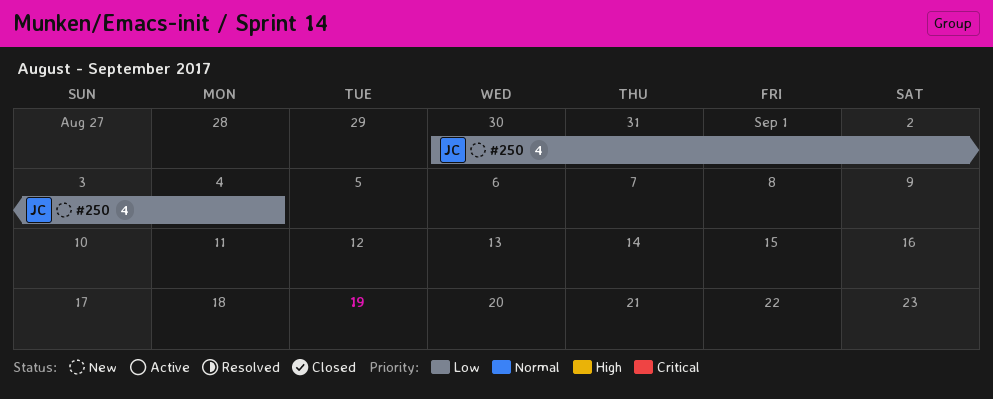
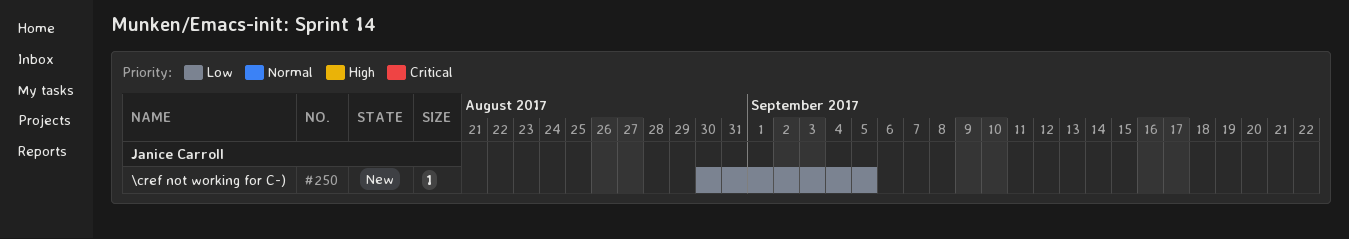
#250, estimate: 4 -> 1
#250, due: Sep 4 -> Sep 5

